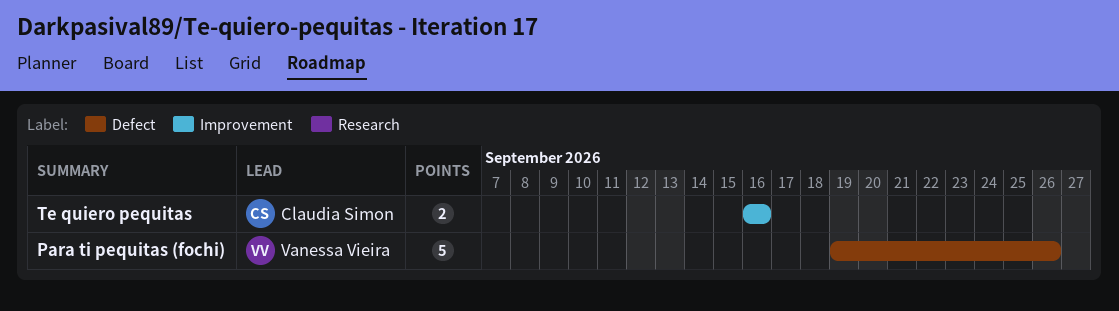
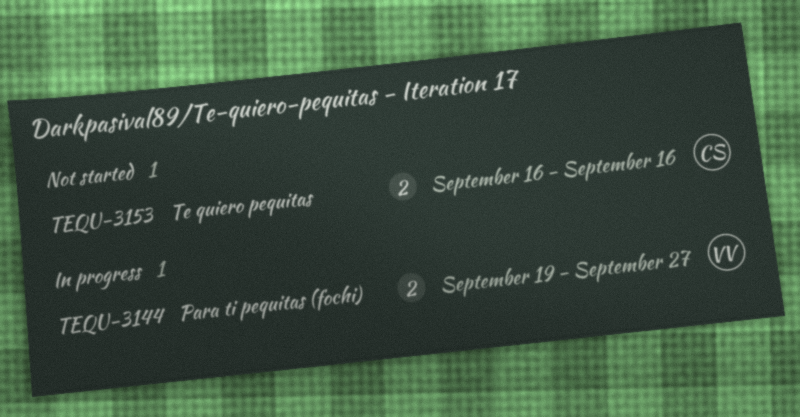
Para ti pequitas (fochi), estimate: 5 -> 2
Para ti pequitas (fochi), due: Sep 26 -> Sep 27

